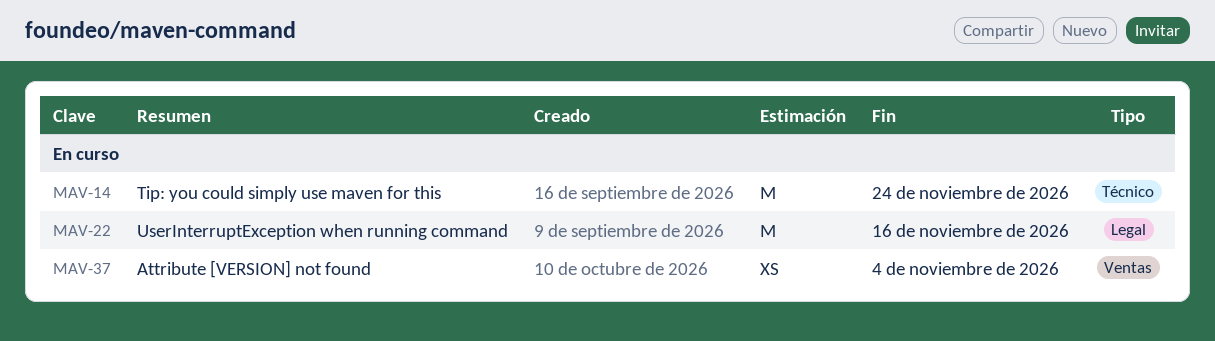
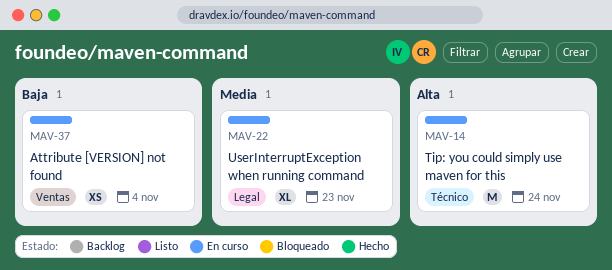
MAV-22, estimate: M -> XL
MAV-22, due: Nov 16 -> Nov 23

